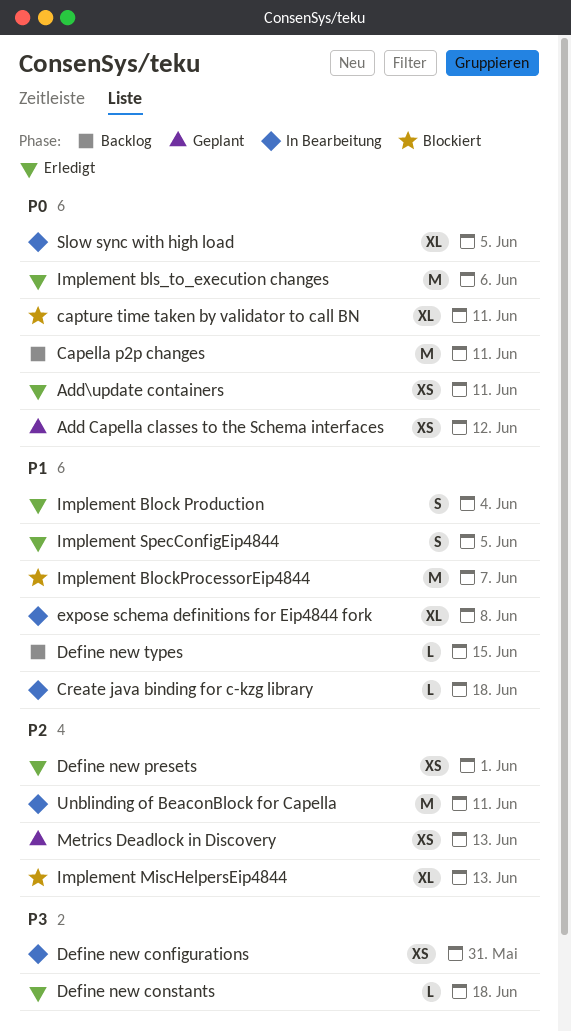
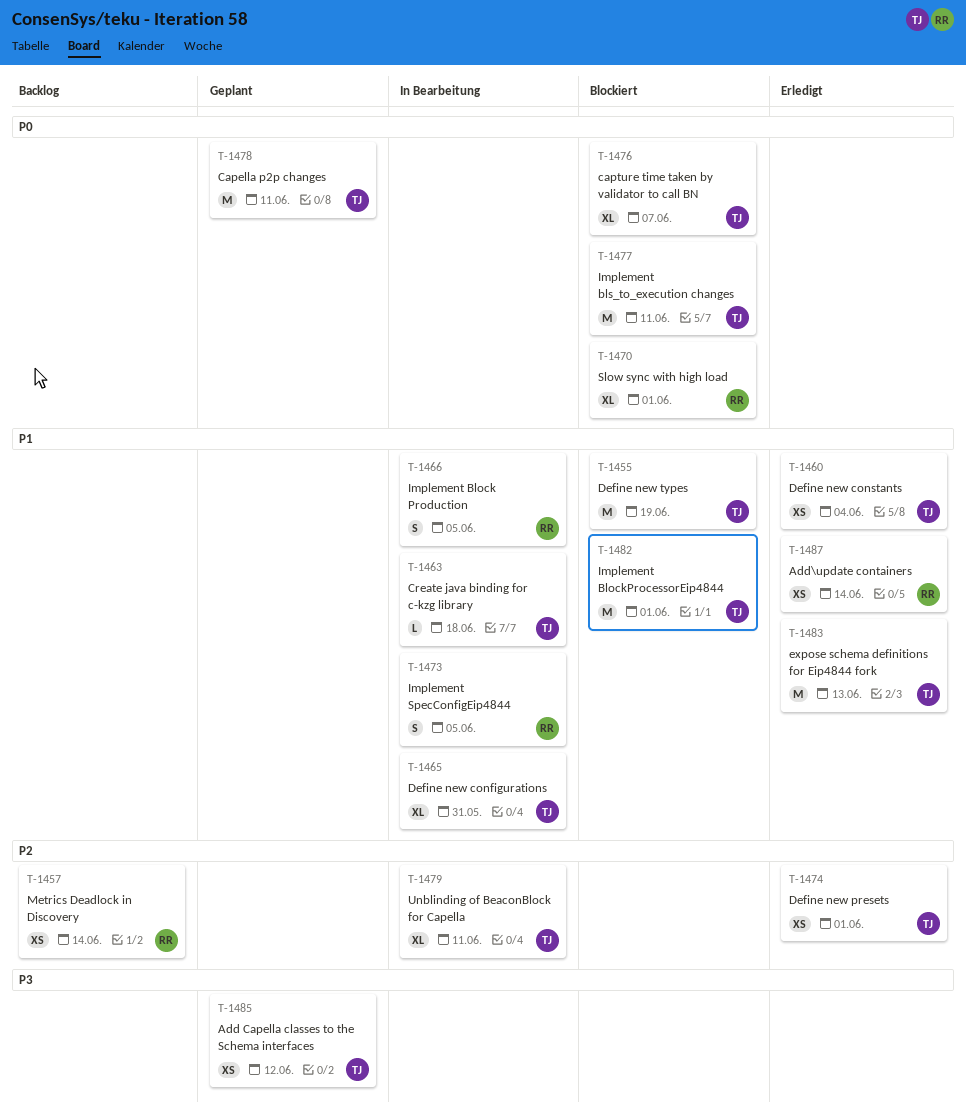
Add Capella classes to the Schema interfaces, priority: P0 -> P3
Add\update containers, priority: P0 -> P1
Add\update containers, due: Jun 11 -> Jun 14
Capella p2p changes, status: Backlog -> Geplant
capture time taken by validator to call BN, due: Jun 11 -> Jun 7
Define new configurations, priority: P3 -> P1
Define new configurations, estimate: XS -> XL
Define new constants, priority: P3 -> P1
Define new constants, estimate: L -> XS
Define new constants, due: Jun 18 -> Jun 4
Define new types, status: Backlog -> Blockiert
Define new types, estimate: L -> M
Define new types, due: Jun 15 -> Jun 19
expose schema definitions for Eip4844 fork, status: In Bearbeitung -> Erledigt
expose schema definitions for Eip4844 fork, estimate: XL -> M
expose schema definitions for Eip4844 fork, due: Jun 8 -> Jun 13
Implement Block Production, status: Erledigt -> In Bearbeitung
Implement Block Production, due: Jun 4 -> Jun 5
Implement BlockProcessorEip4844, due: Jun 7 -> Jun 1
Implement bls_to_execution changes, status: Erledigt -> Blockiert
Implement bls_to_execution changes, due: Jun 6 -> Jun 11
Implement MiscHelpersEip4844: present -> none
Implement SpecConfigEip4844, status: Erledigt -> In Bearbeitung
Metrics Deadlock in Discovery, status: Geplant -> Backlog
Metrics Deadlock in Discovery, due: Jun 13 -> Jun 14
Slow sync with high load, status: In Bearbeitung -> Blockiert
Slow sync with high load, due: Jun 5 -> Jun 1
Unblinding of BeaconBlock for Capella, estimate: M -> XL

